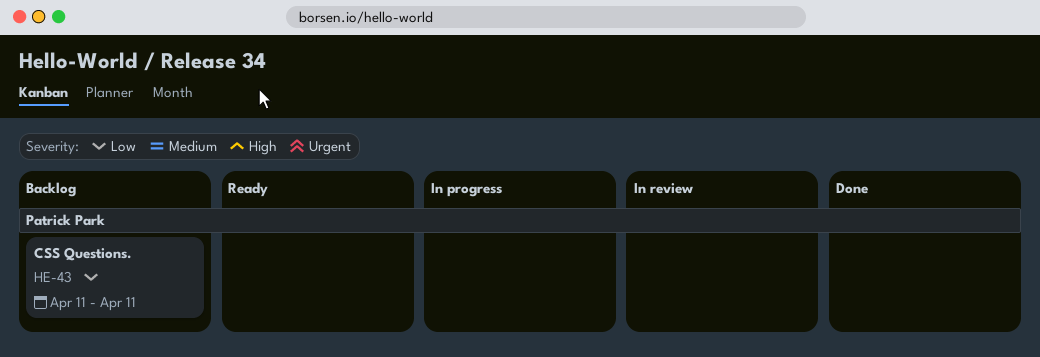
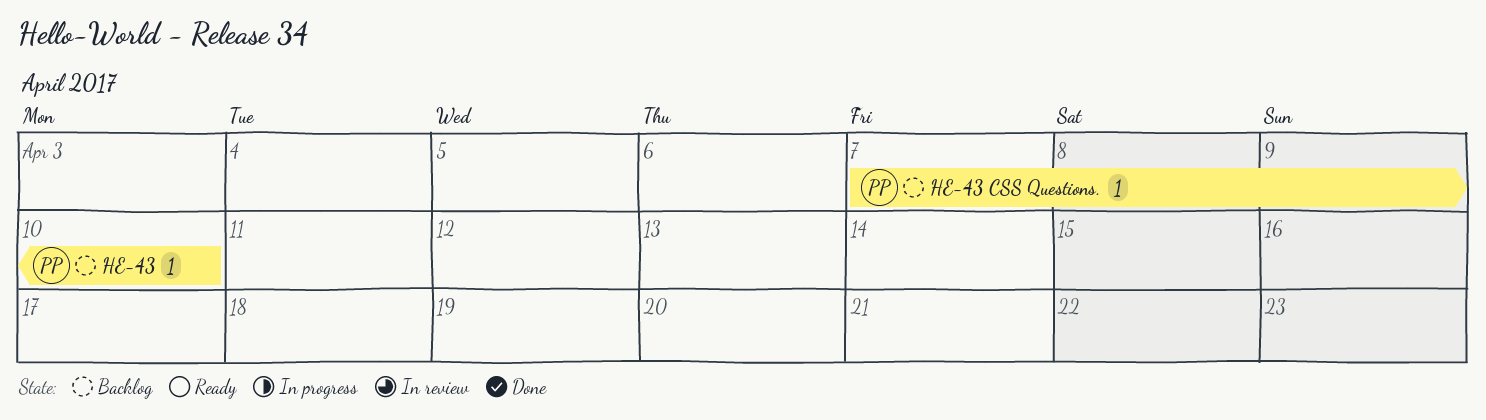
HE-43, start: Apr 11 -> Apr 7
HE-43, due: Apr 11 -> Apr 10

